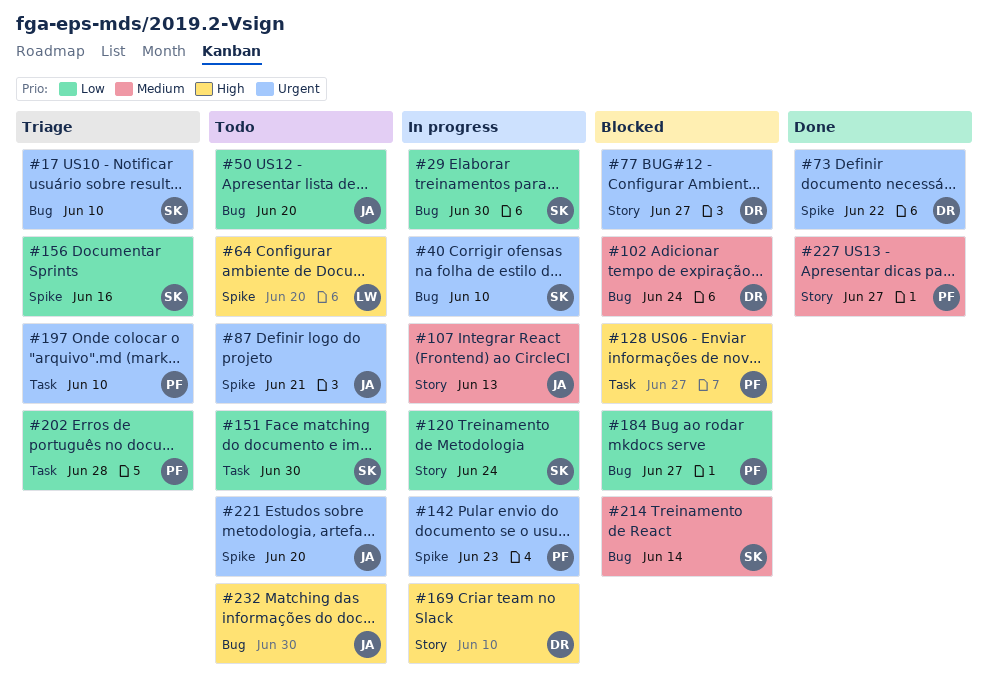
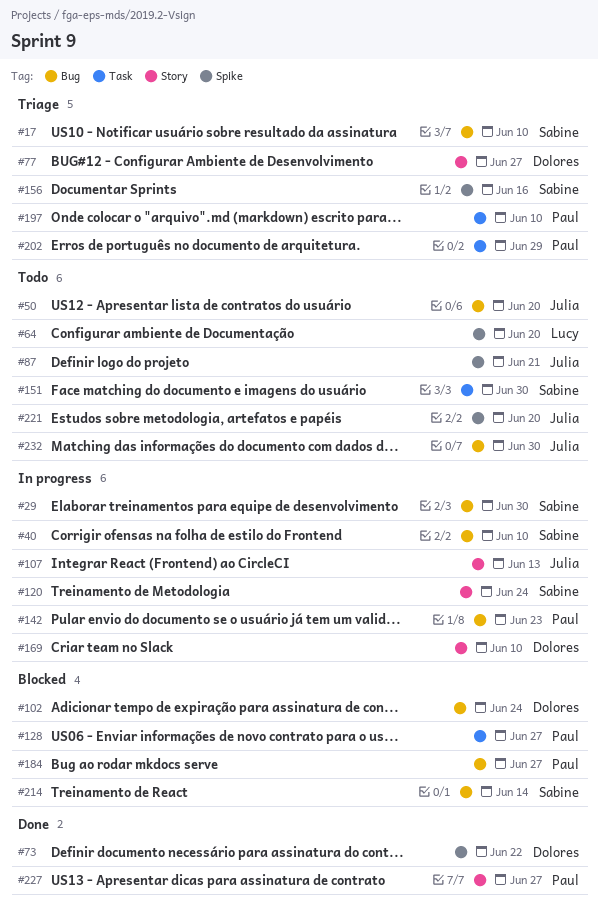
#77, status: Blocked -> Triage
#142, label: Spike -> Bug
#202, due: Jun 28 -> Jun 29

